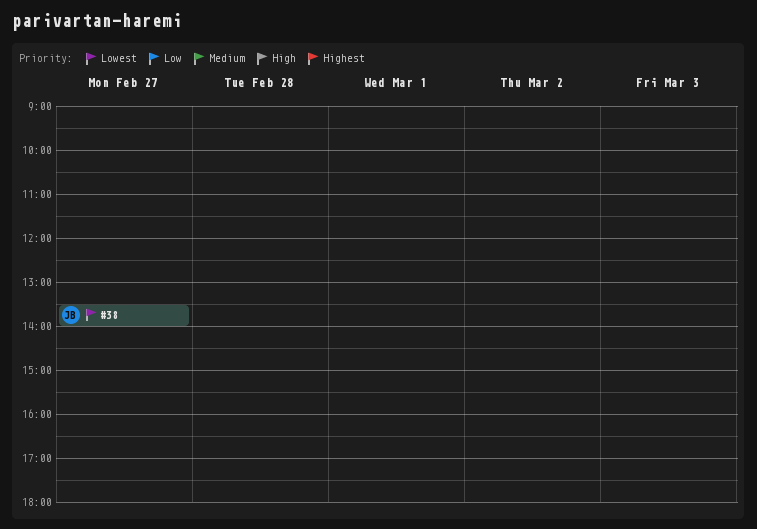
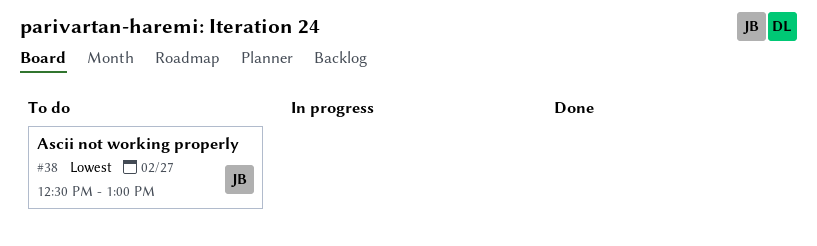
#38, begins: 13:30 -> 12:30
#38, ends: 14:00 -> 13:00

